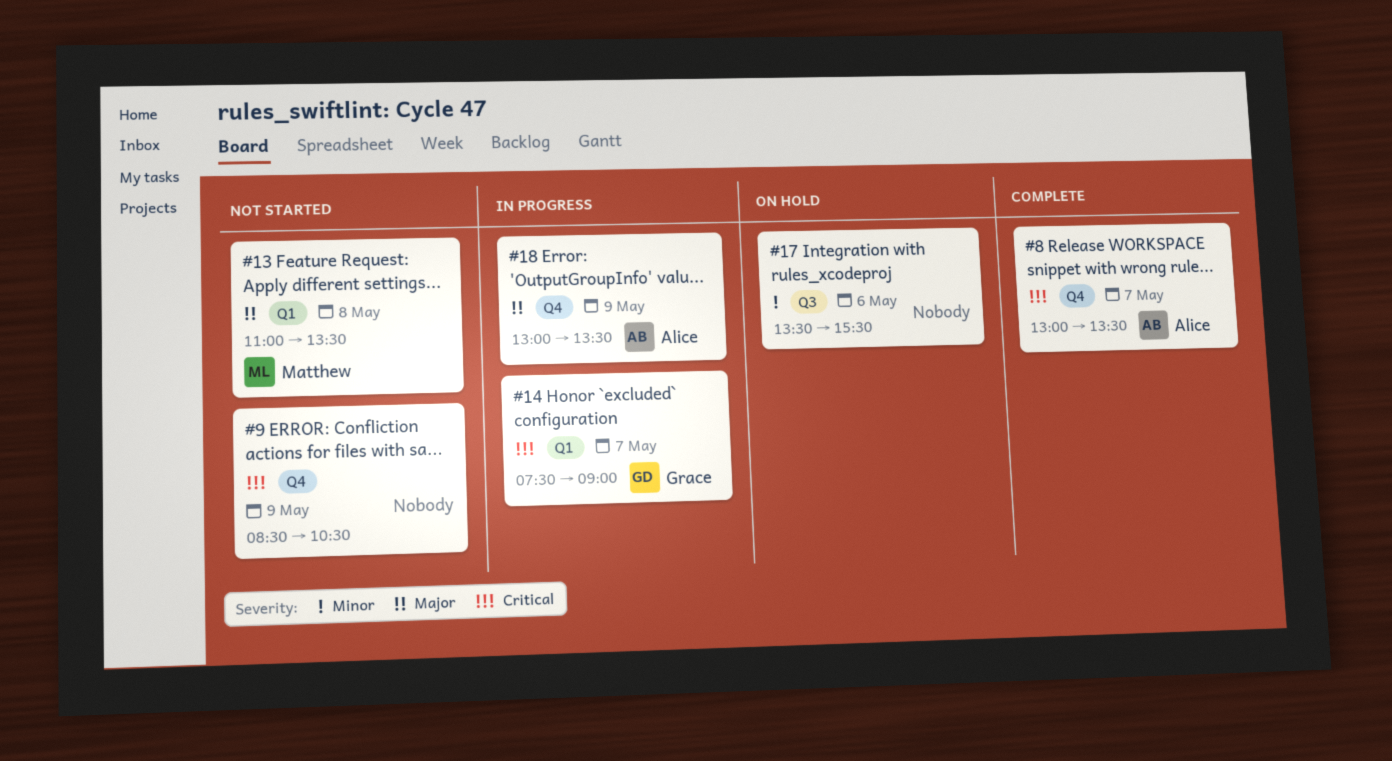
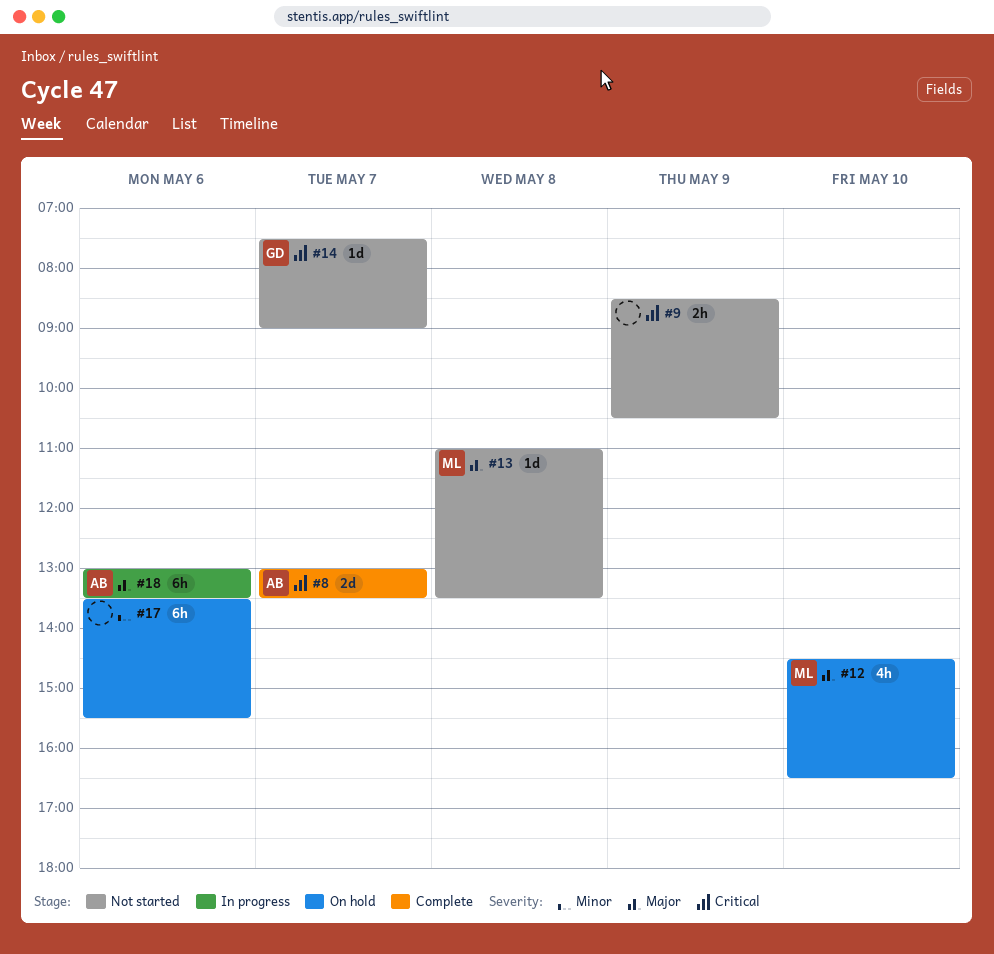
#12: none -> present
#14, status: In progress -> Not started
#18, day: May 9 -> May 6

